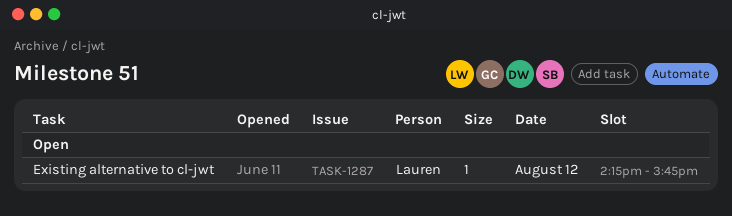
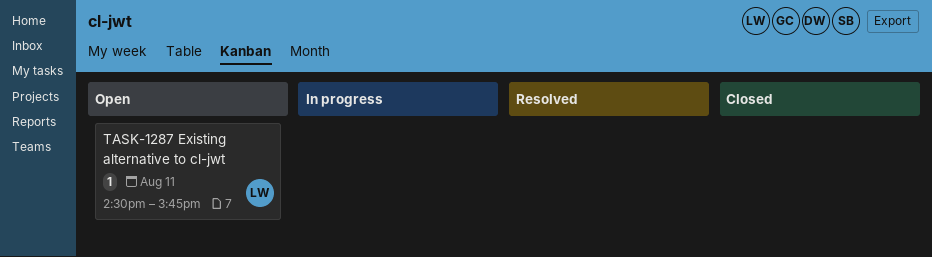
TASK-1287, day: Aug 12 -> Aug 11
TASK-1287, begins: 14:15 -> 14:30

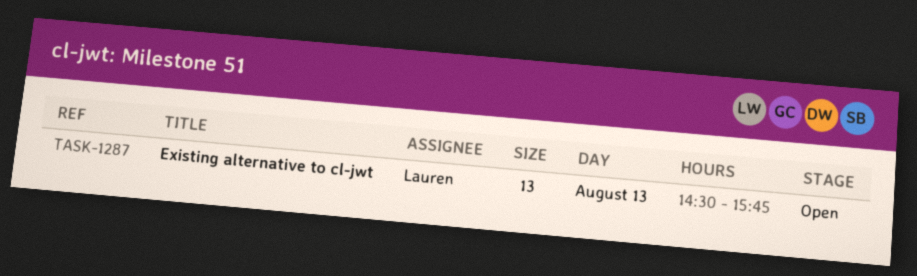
TASK-1287, estimate: 1 -> 13
TASK-1287, day: Aug 11 -> Aug 13

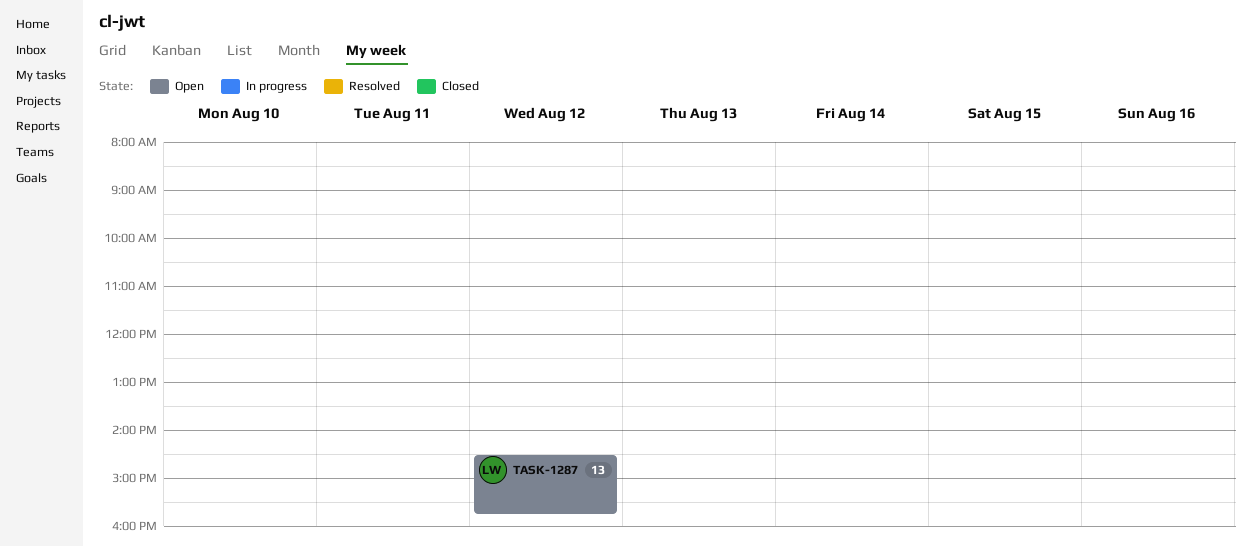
TASK-1287, day: Aug 13 -> Aug 12

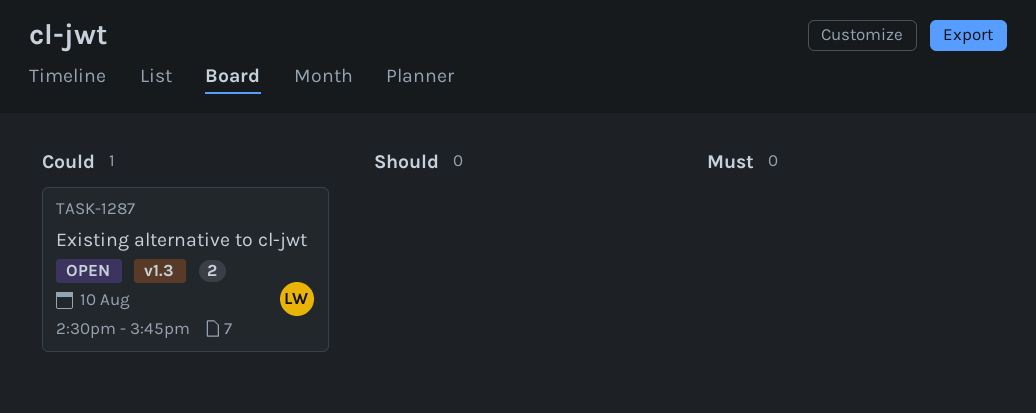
TASK-1287, estimate: 13 -> 2
TASK-1287, day: Aug 12 -> Aug 10

